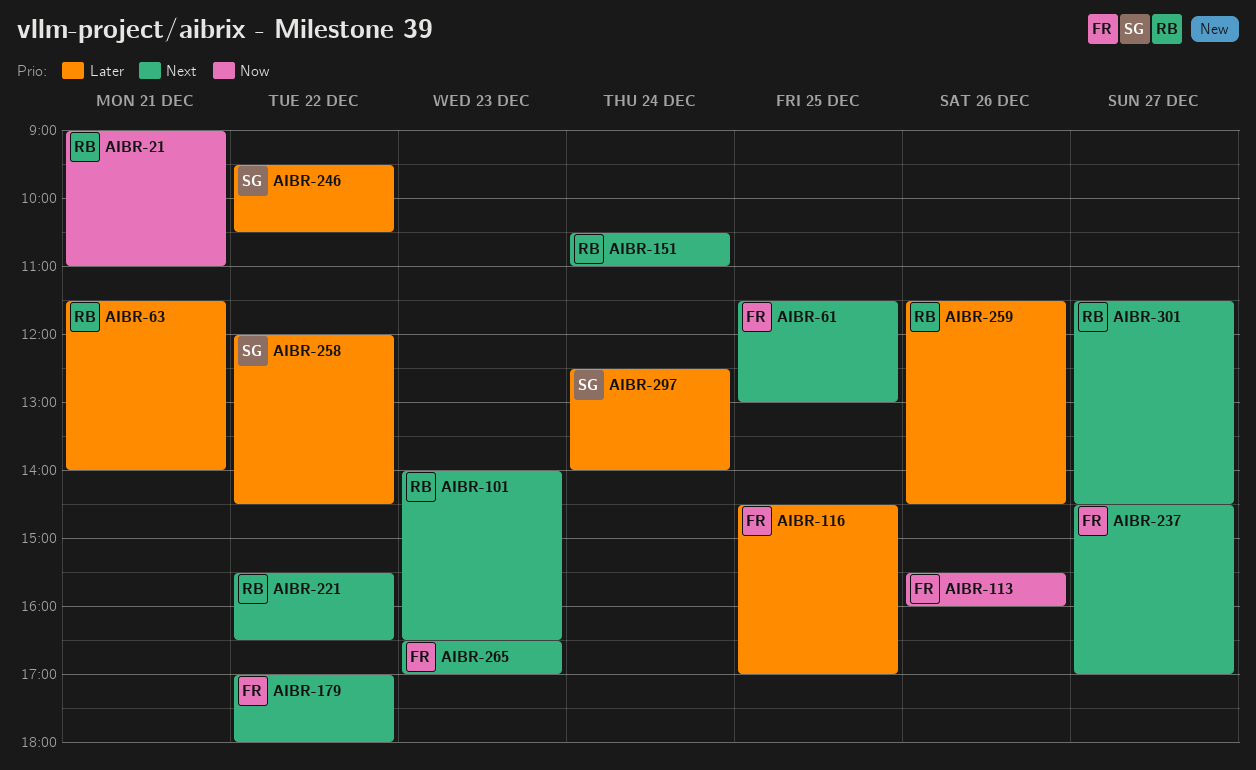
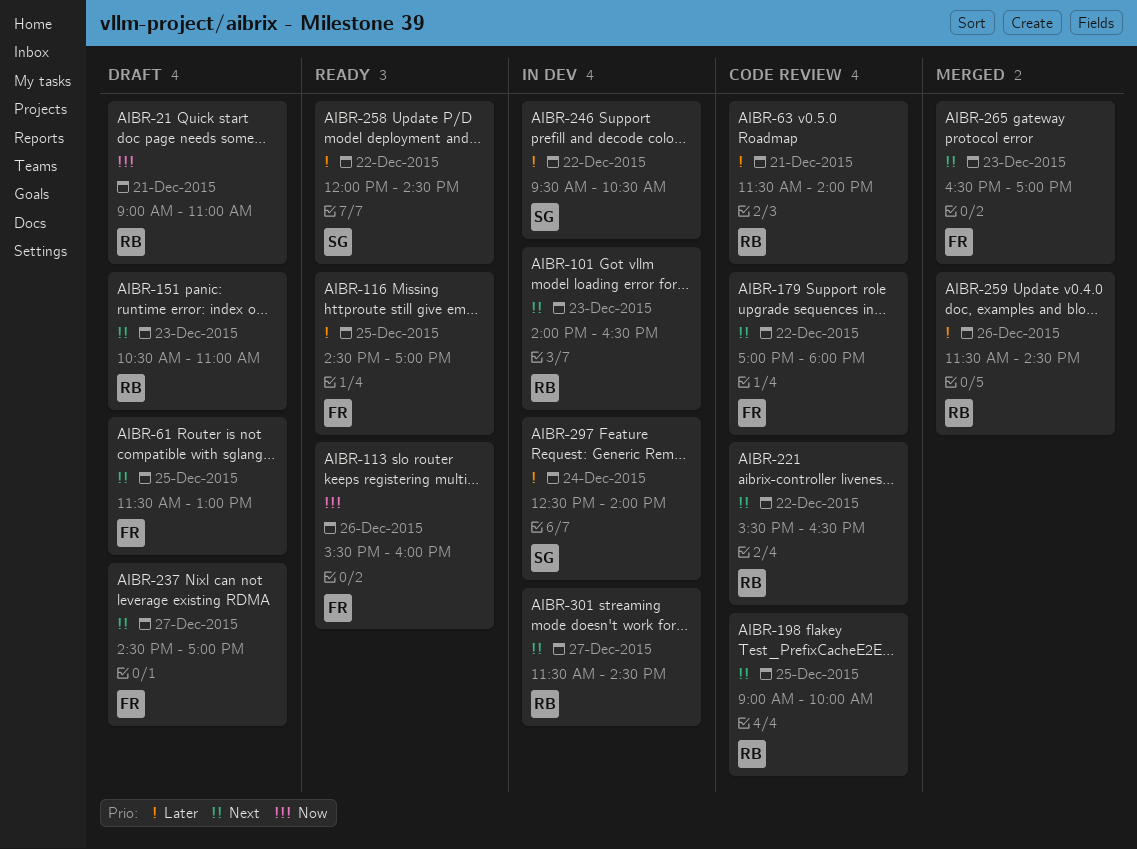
AIBR-151, day: Dec 24 -> Dec 23
AIBR-198: none -> present

